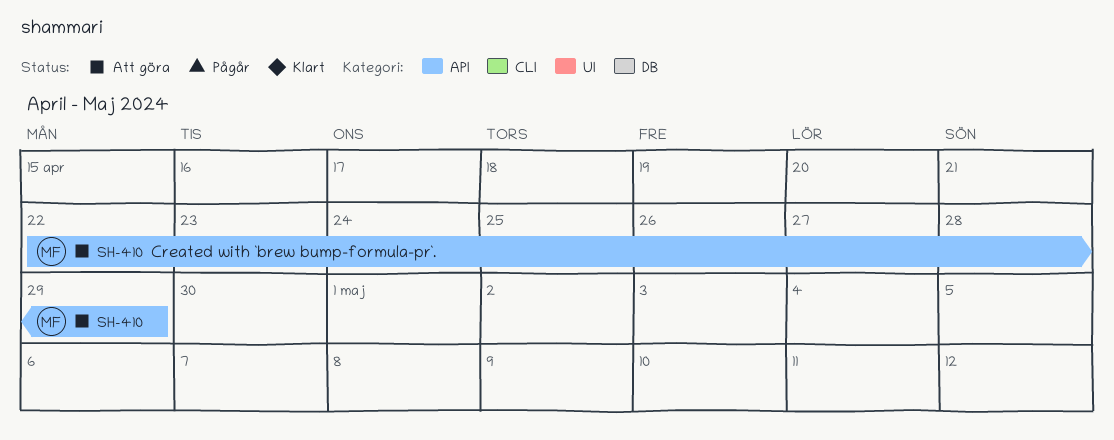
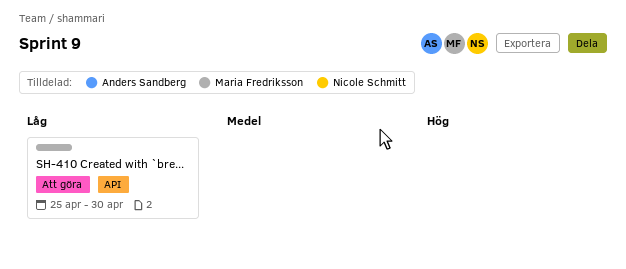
SH-410, start: Apr 22 -> Apr 25
SH-410, due: Apr 29 -> Apr 30

